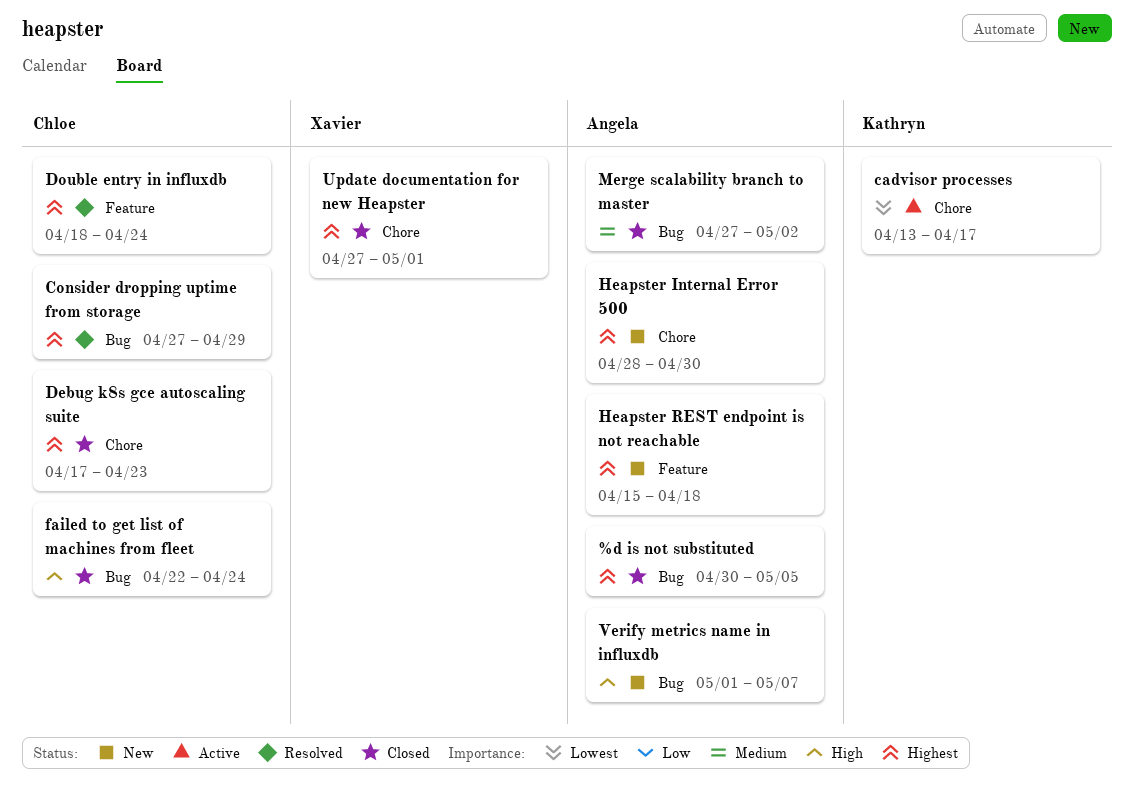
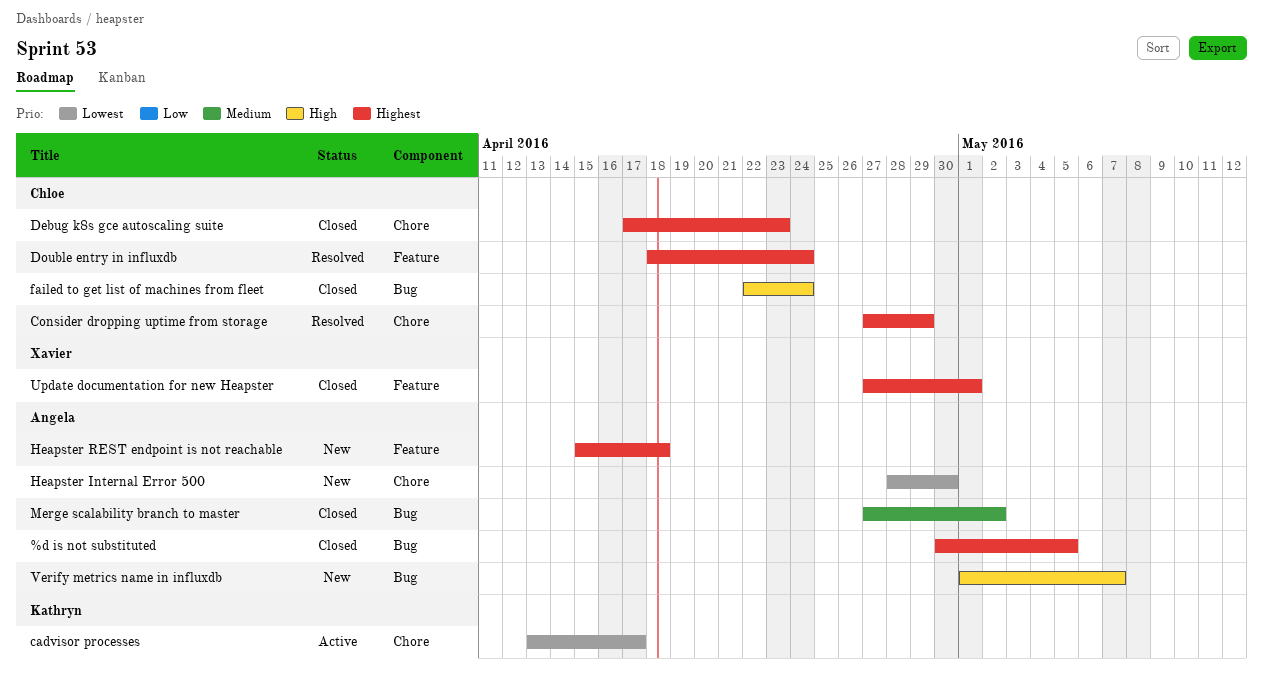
Consider dropping uptime from storage, label: Bug -> Chore
Heapster Internal Error 500, priority: Highest -> Lowest
Update documentation for new Heapster, label: Chore -> Feature

